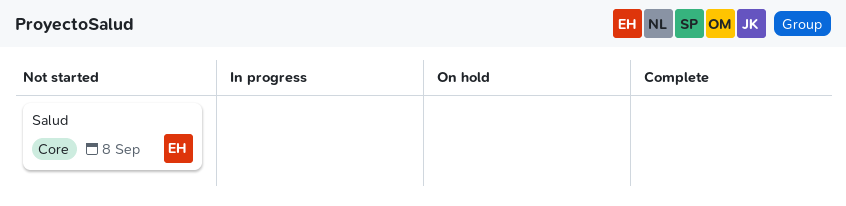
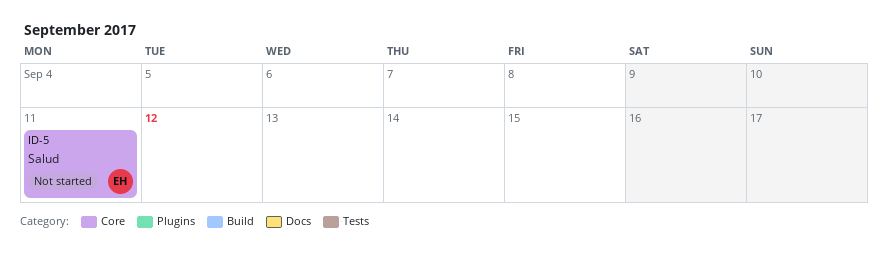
Salud, due: Sep 8 -> Sep 11

